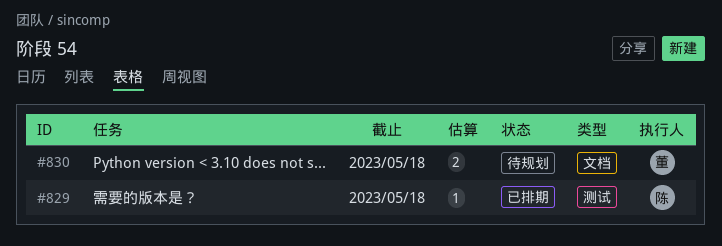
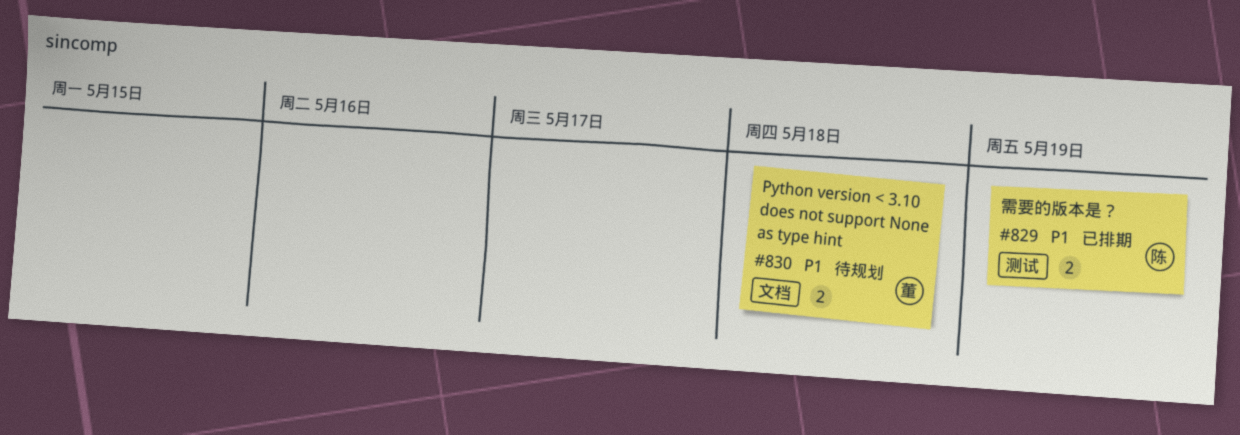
#829, estimate: 1 -> 2
#829, due: May 18 -> May 19

